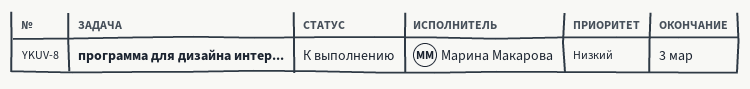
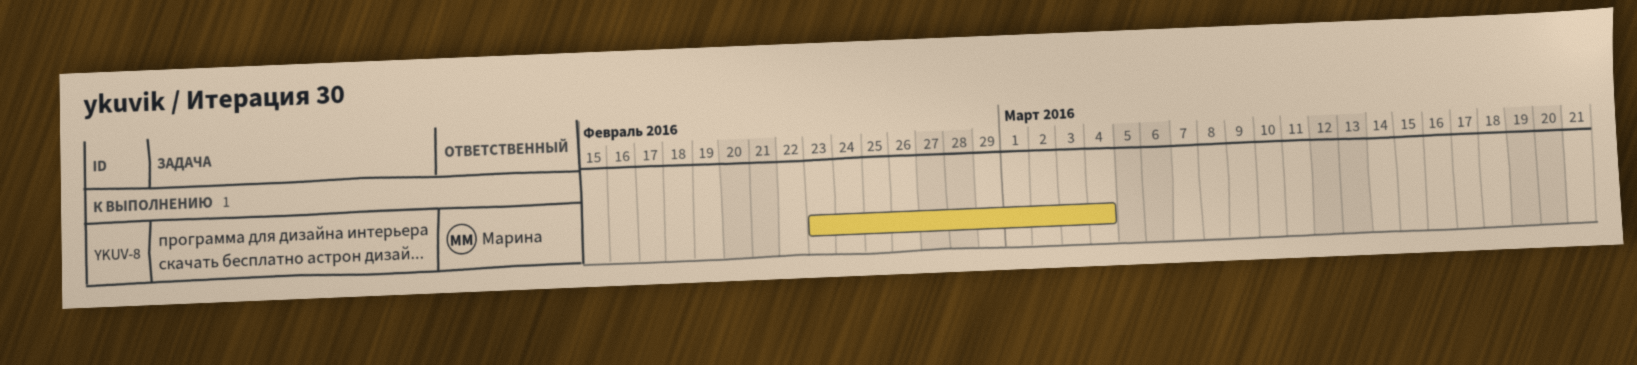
YKUV-8, due: Mar 3 -> Mar 4

